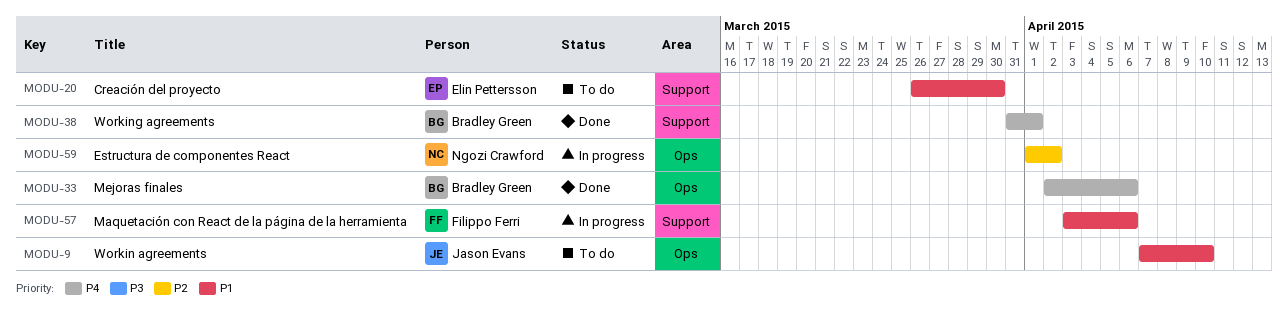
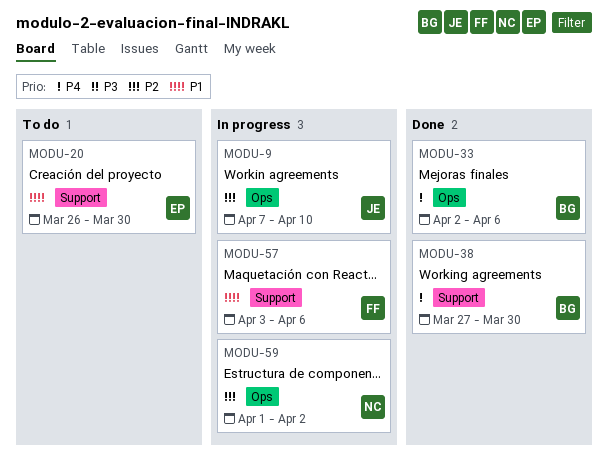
MODU-9, status: To do -> In progress
MODU-9, priority: P1 -> P2
MODU-38, start: Mar 31 -> Mar 27
MODU-38, due: Apr 1 -> Mar 30

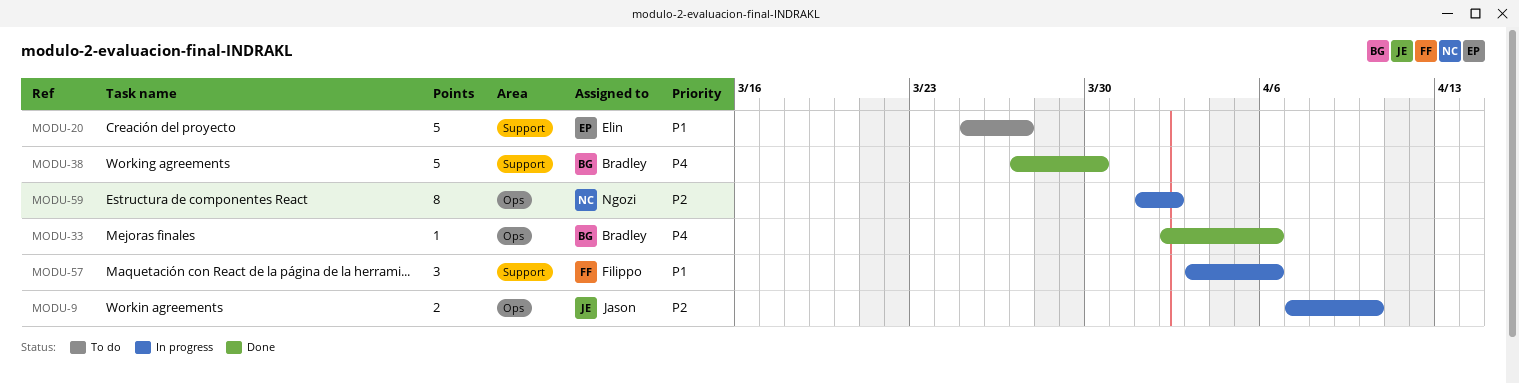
MODU-20, start: Mar 26 -> Mar 25
MODU-20, due: Mar 30 -> Mar 27

